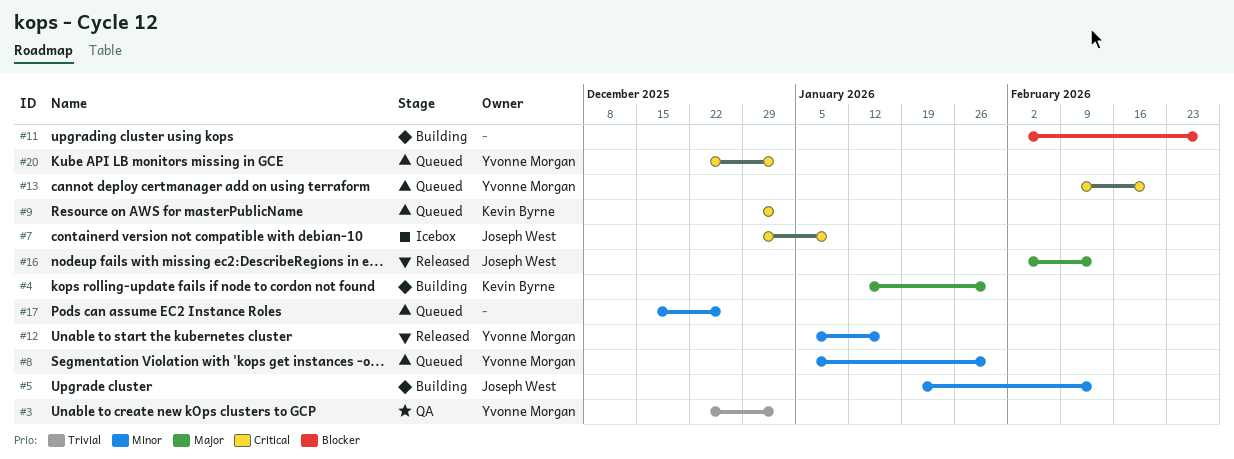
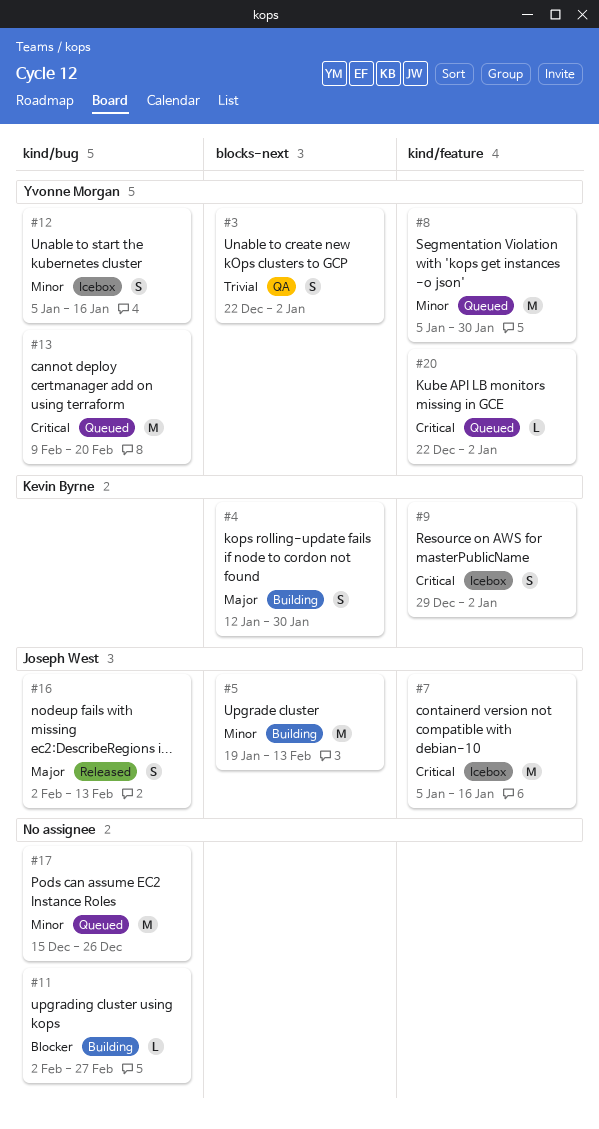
#7, start: Dec 29 -> Jan 5
#7, due: Jan 9 -> Jan 16
#9, status: Queued -> Icebox
#12, status: Released -> Icebox

